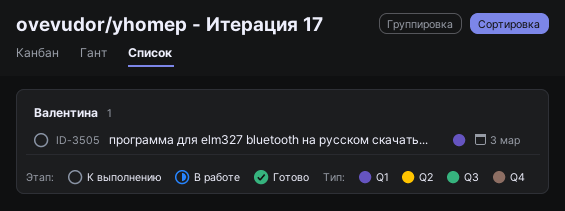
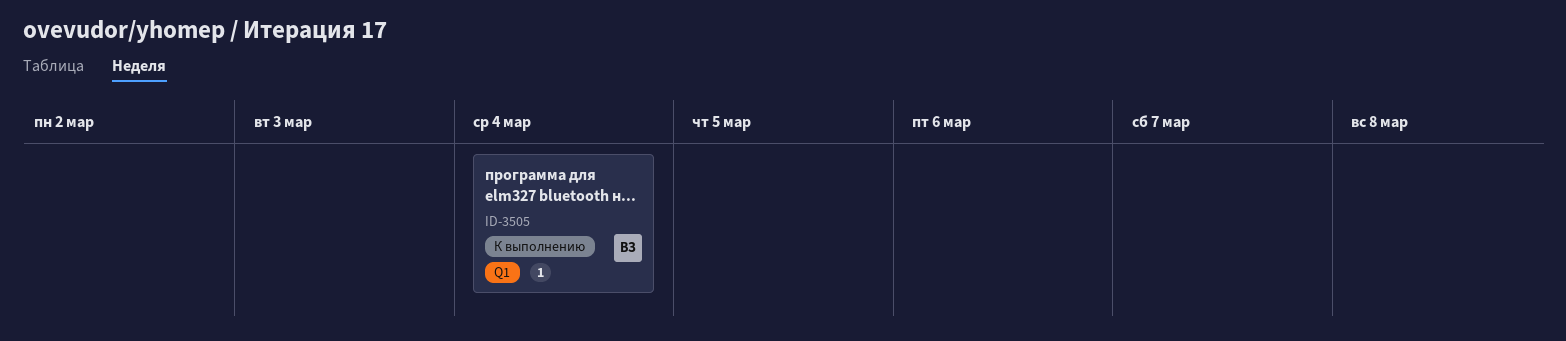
ID-3505, due: Mar 3 -> Mar 4

